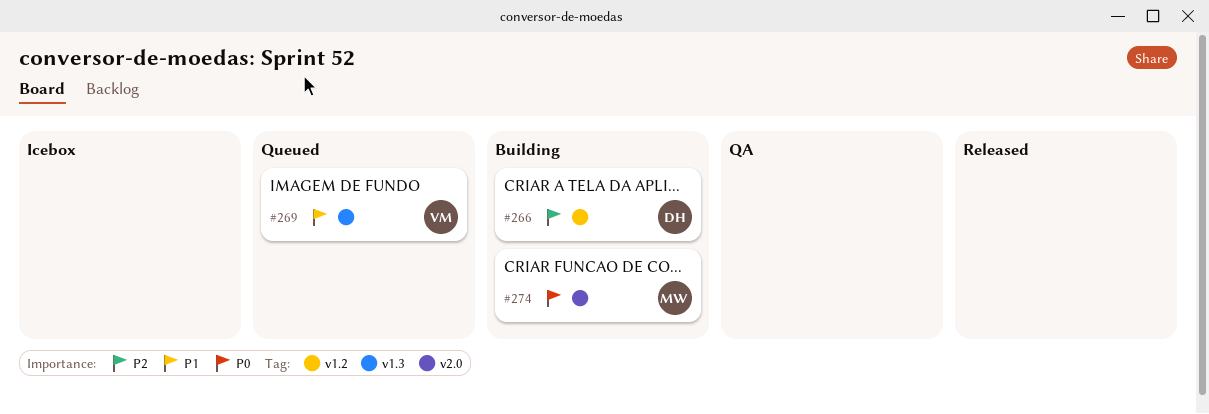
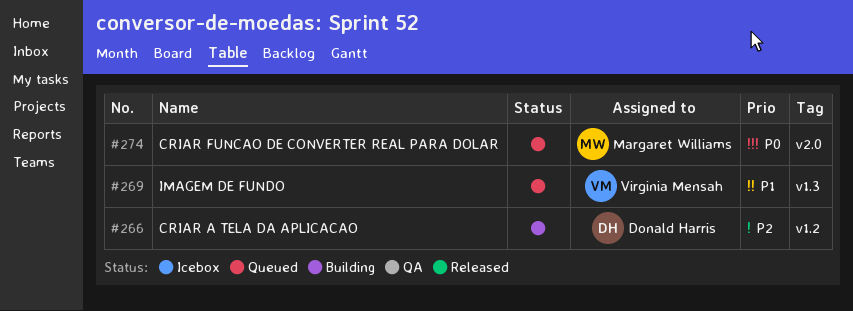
#274, status: Building -> Queued

